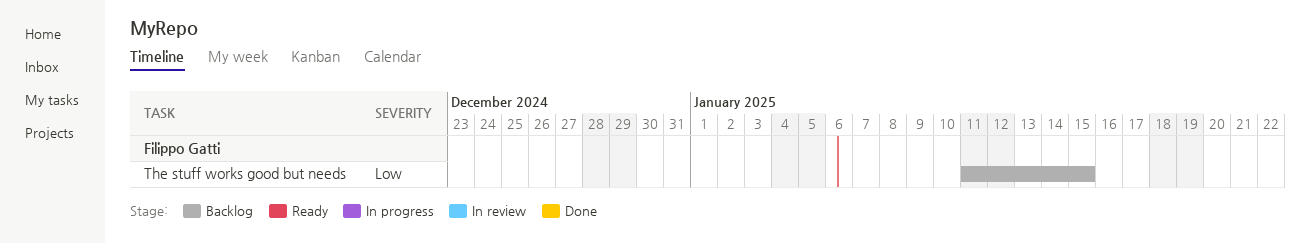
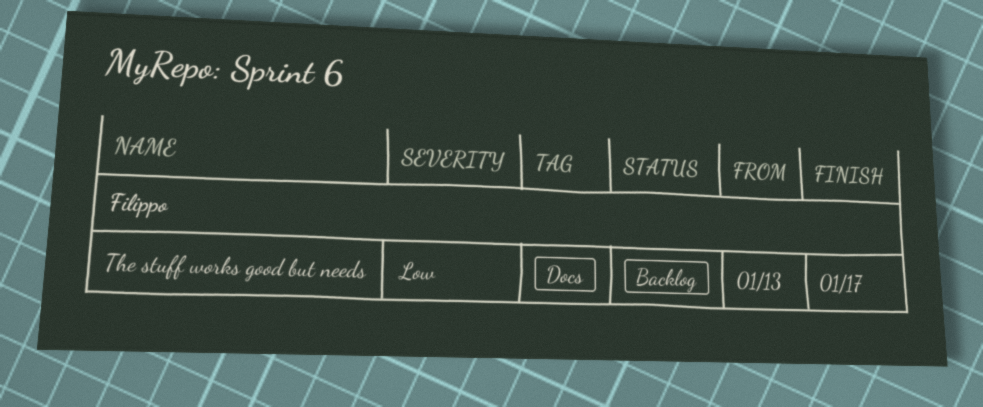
The stuff works good but needs, start: Jan 11 -> Jan 13
The stuff works good but needs, due: Jan 15 -> Jan 17

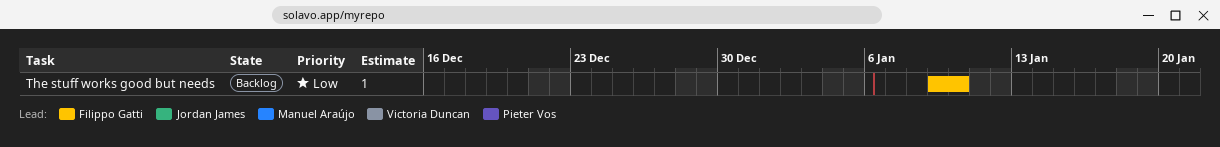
The stuff works good but needs, start: Jan 13 -> Jan 9
The stuff works good but needs, due: Jan 17 -> Jan 10

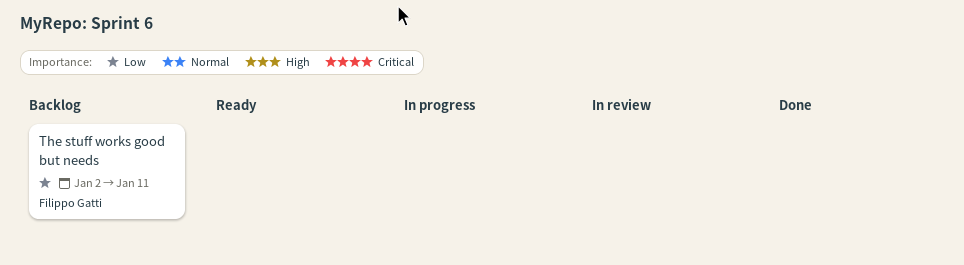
The stuff works good but needs, start: Jan 9 -> Jan 2
The stuff works good but needs, due: Jan 10 -> Jan 11

